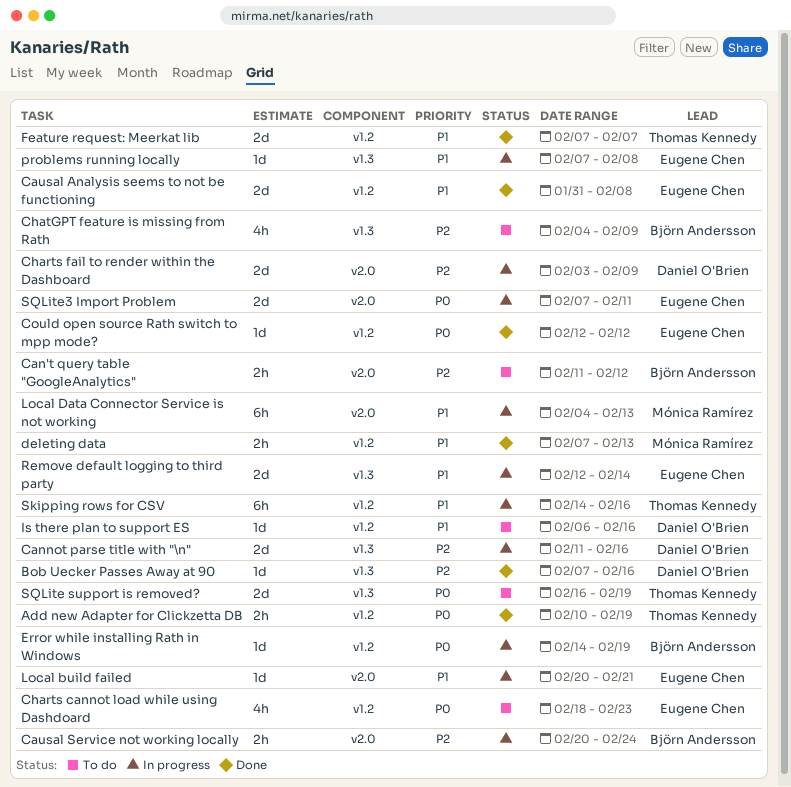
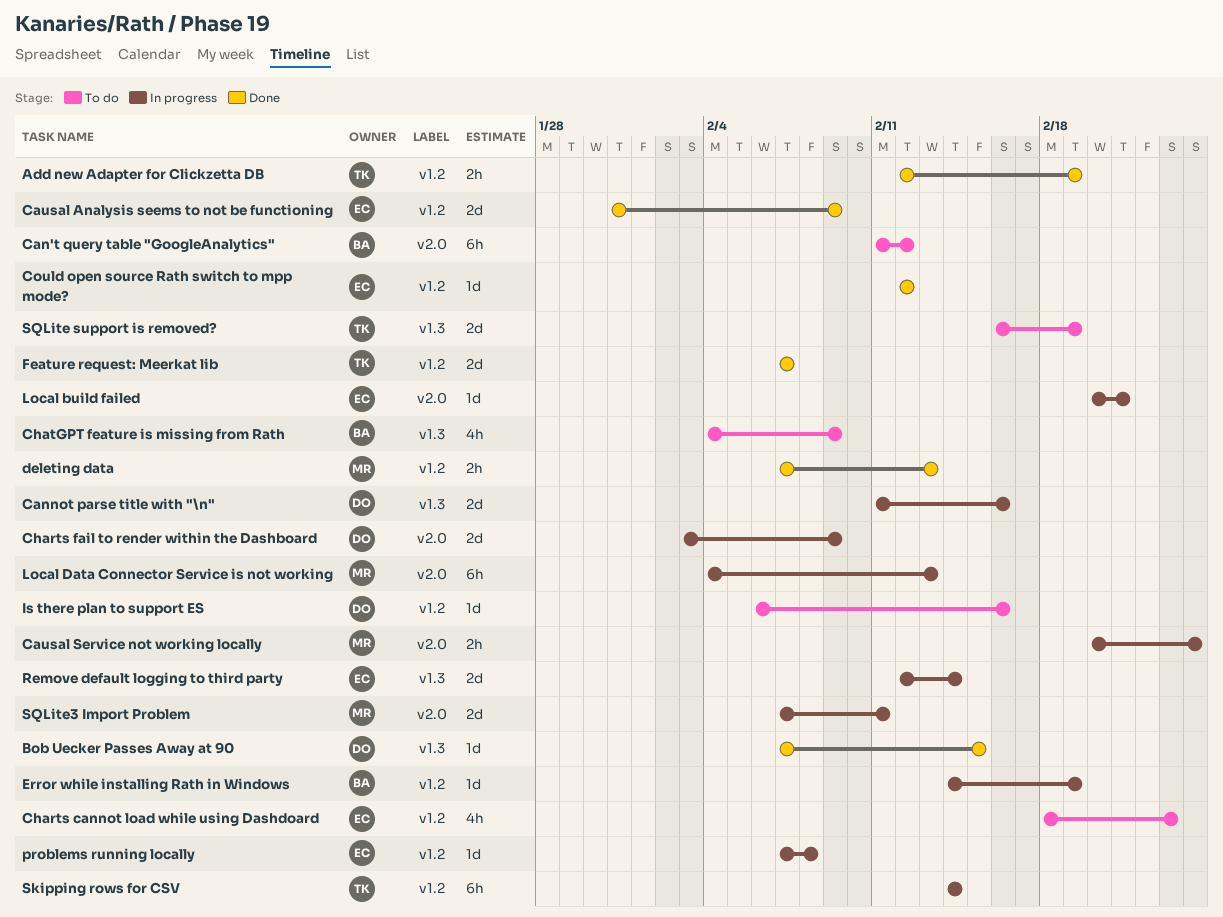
Add new Adapter for Clickzetta DB, start: Feb 10 -> Feb 12
Bob Uecker Passes Away at 90, due: Feb 16 -> Feb 15
Can't query table "GoogleAnalytics", estimate: 2h -> 6h
Causal Analysis seems to not be functioning, due: Feb 8 -> Feb 9
Causal Service not working locally, owner: Björn Andersson -> Mónica Ramírez
problems running locally, label: v1.3 -> v1.2
Skipping rows for CSV, due: Feb 16 -> Feb 14
SQLite3 Import Problem, owner: Eugene Chen -> Mónica Ramírez

